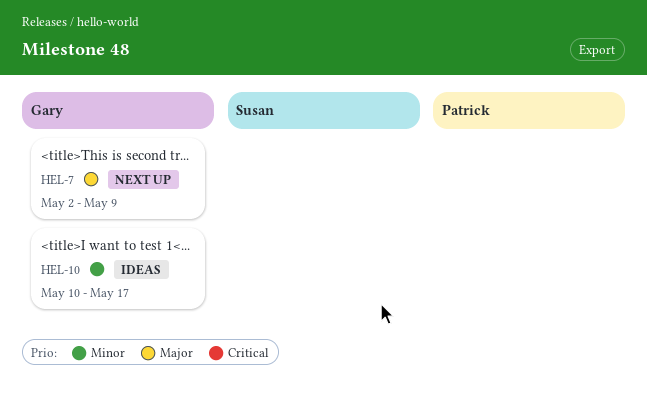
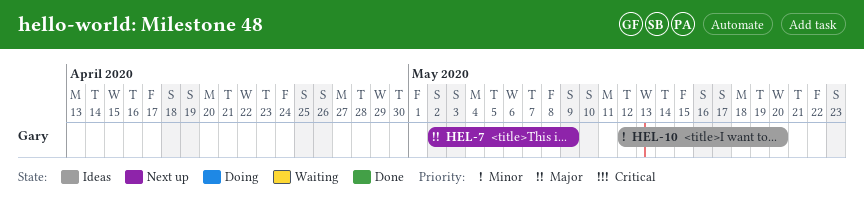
HEL-10, start: May 10 -> May 12
HEL-10, due: May 17 -> May 20

